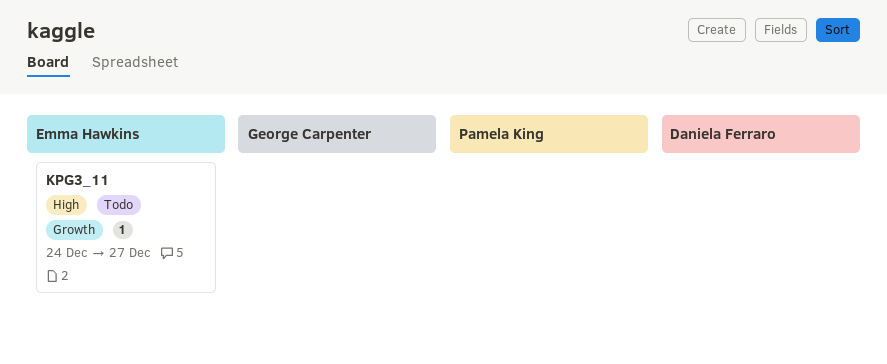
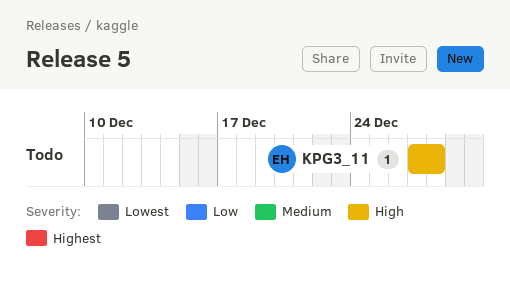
KPG3_11, start: Dec 24 -> Dec 27
KPG3_11, due: Dec 27 -> Dec 28

